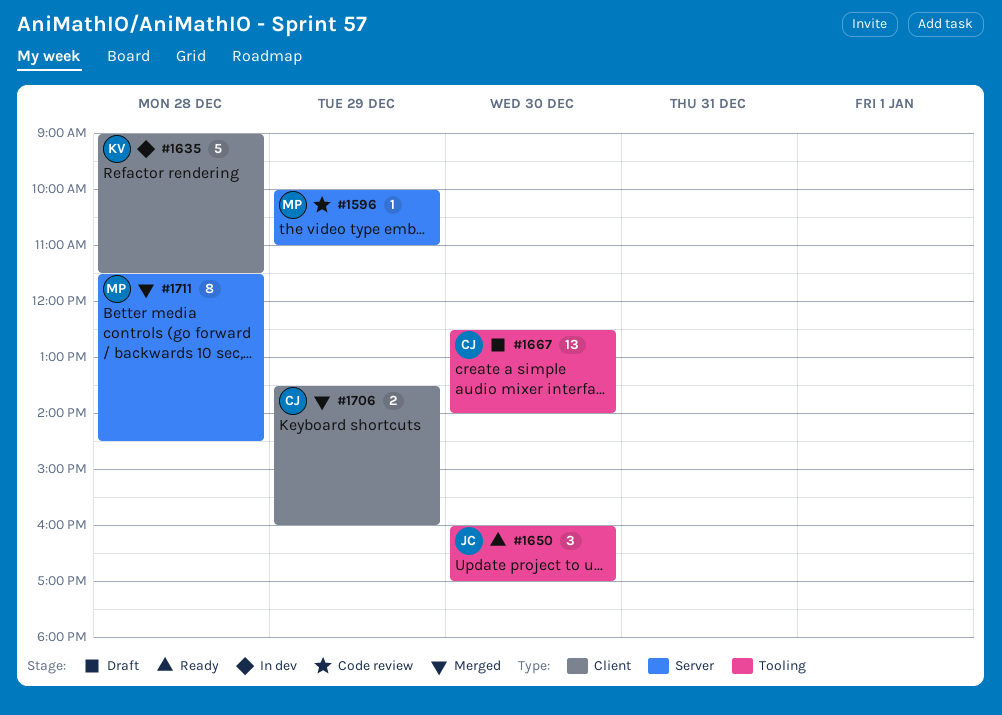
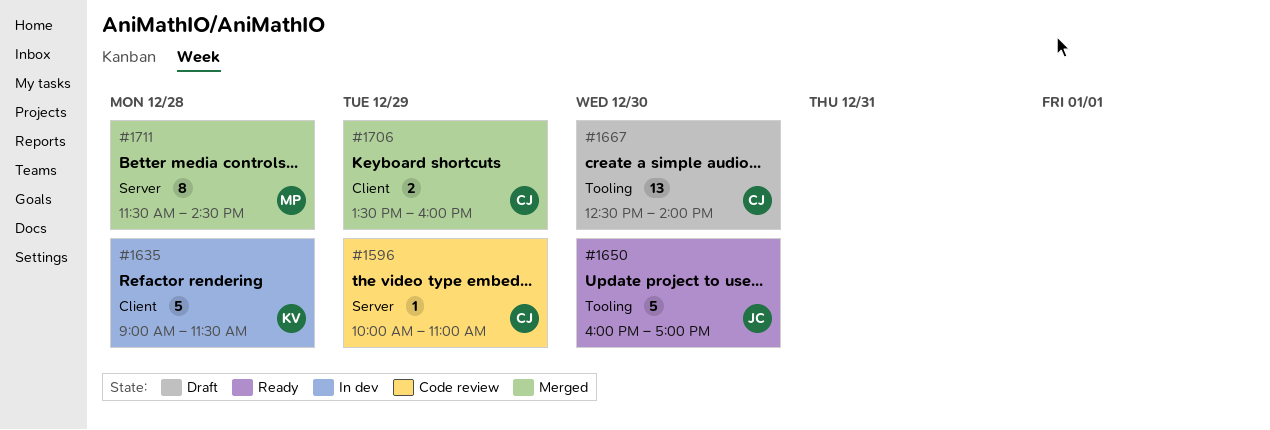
#1596, owner: MP -> CJ
#1650, estimate: 3 -> 5

